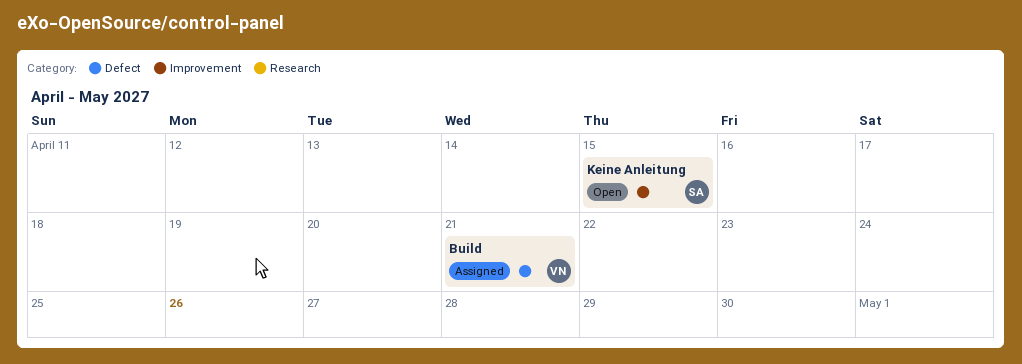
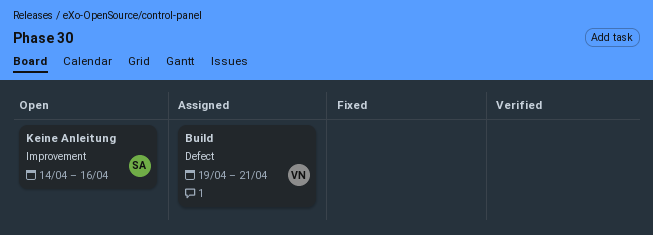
Keine Anleitung, due: Apr 15 -> Apr 16

